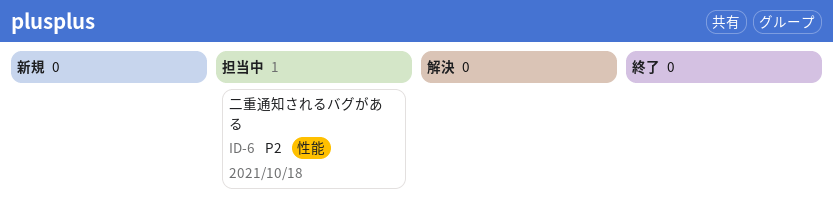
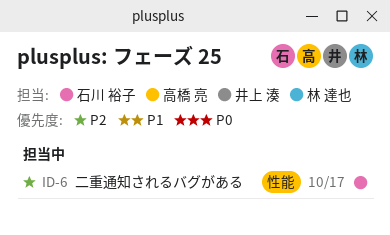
ID-6, due: Oct 18 -> Oct 17

